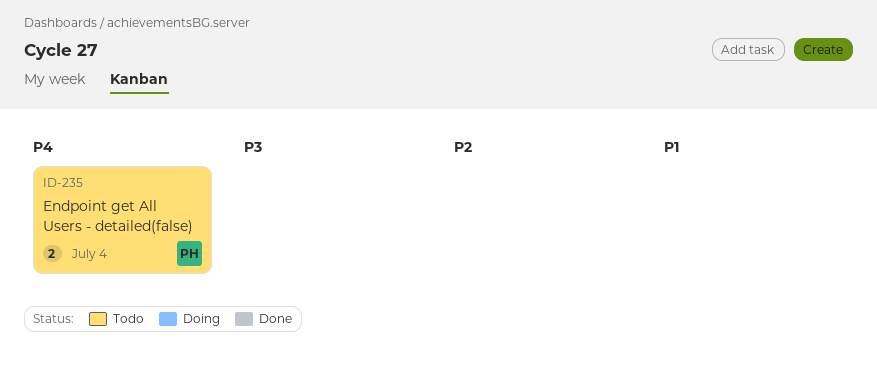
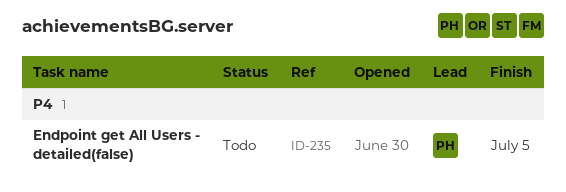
ID-235, due: Jul 4 -> Jul 5

